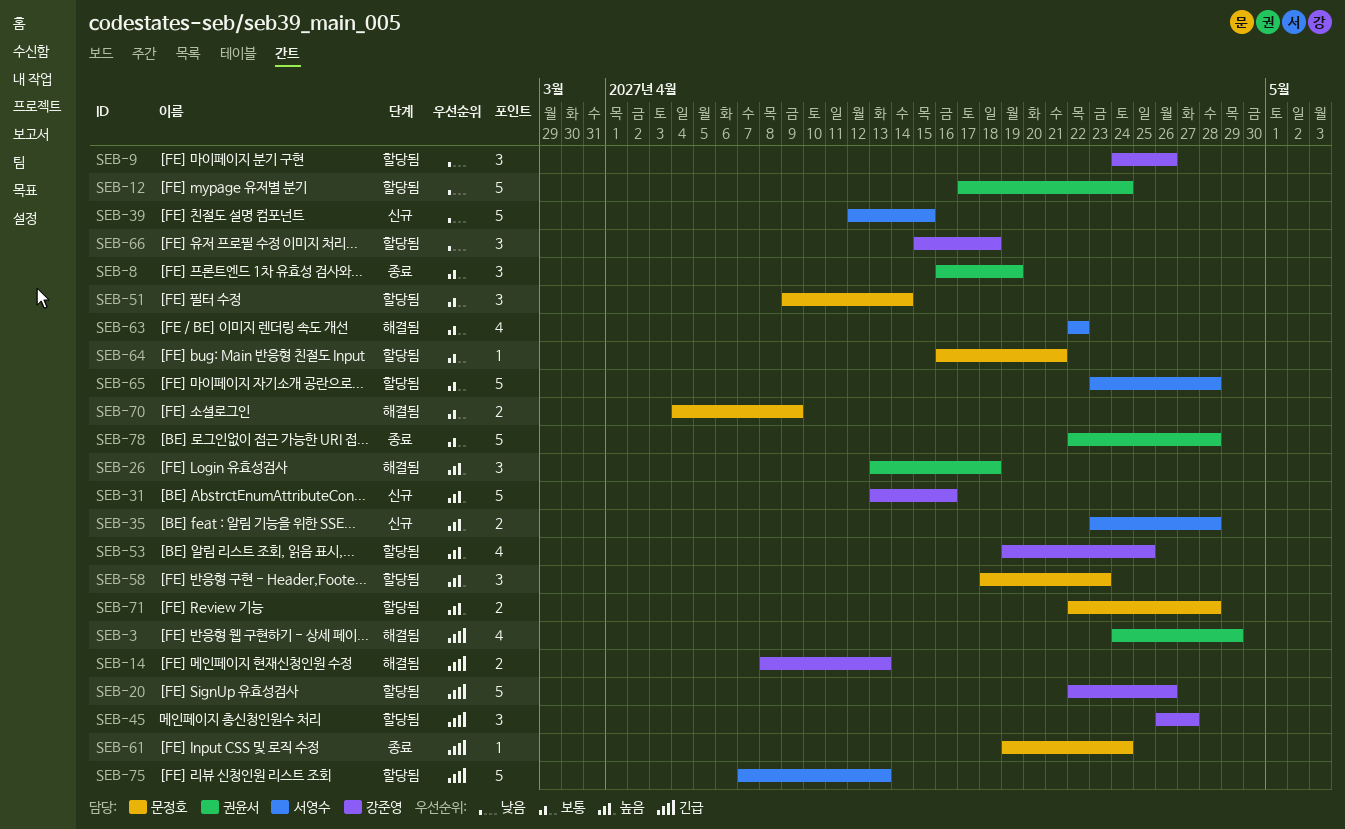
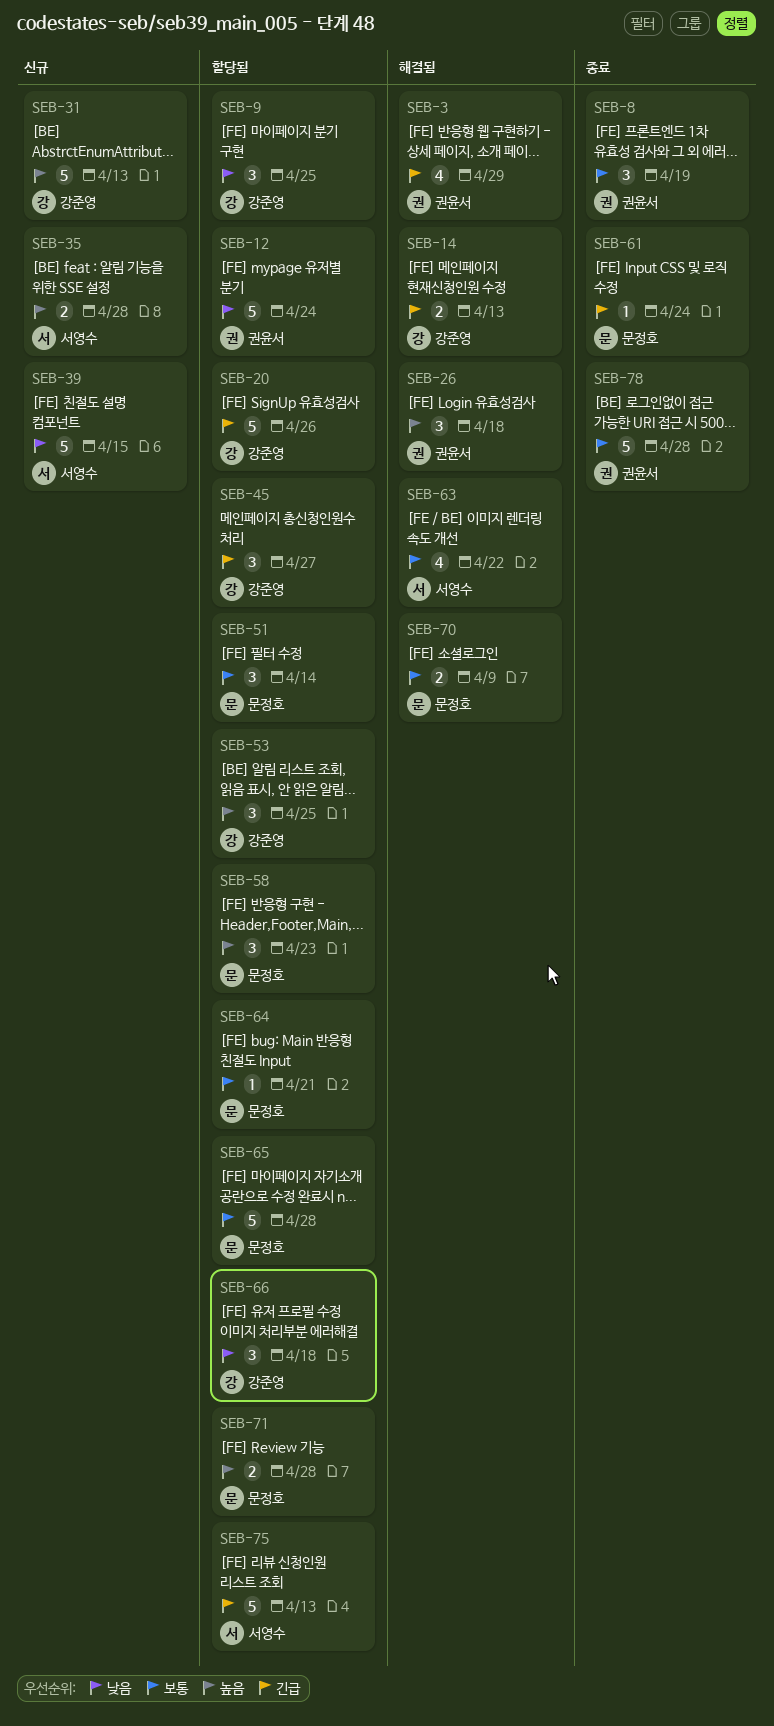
SEB-9, due: Apr 26 -> Apr 25
SEB-31, due: Apr 16 -> Apr 13
SEB-53, estimate: 4 -> 3
SEB-65, owner: 서영수 -> 문정호

